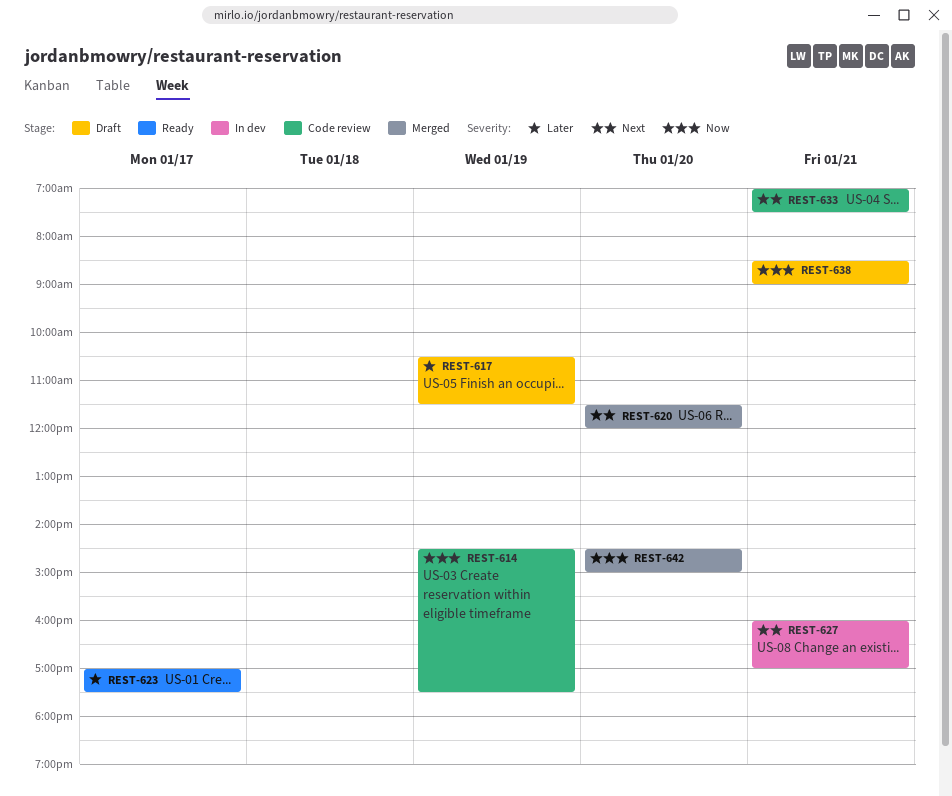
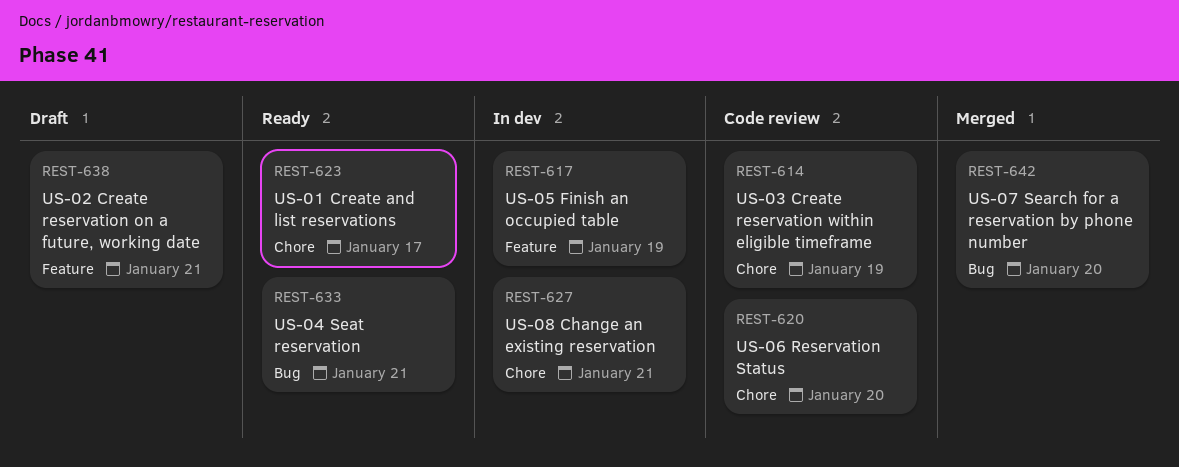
REST-617, status: Draft -> In dev
REST-620, status: Merged -> Code review
REST-633, status: Code review -> Ready

